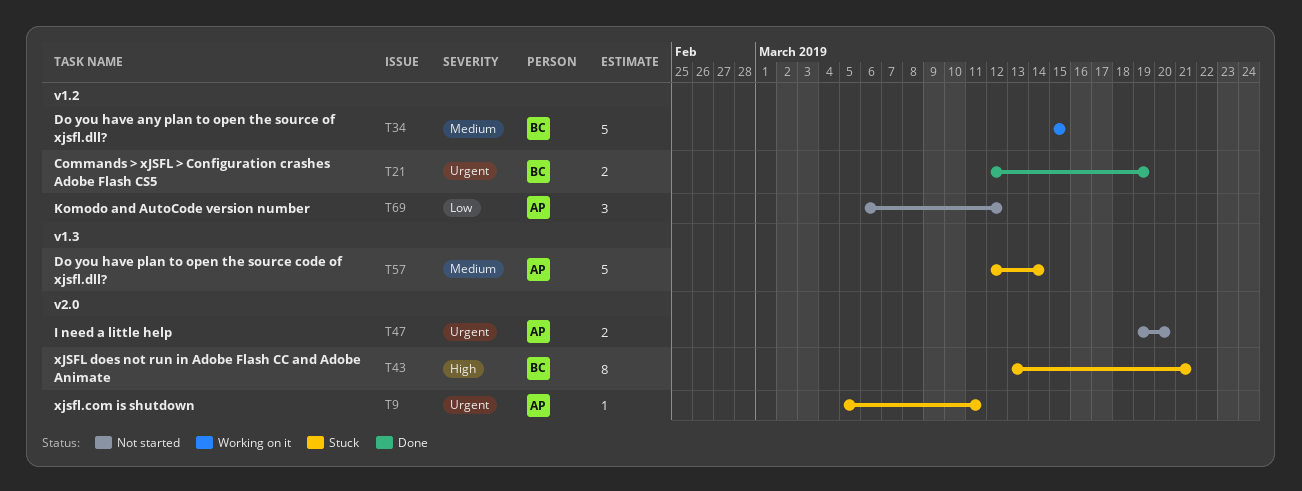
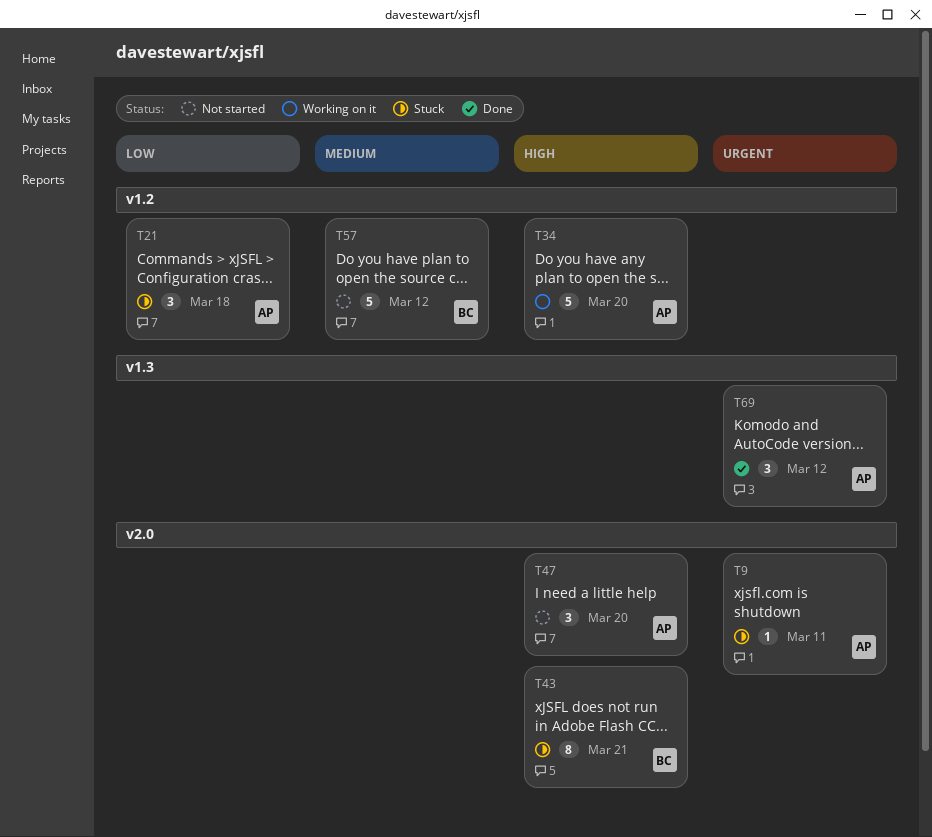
T21, status: Done -> Stuck
T21, owner: BC -> AP
T21, priority: Urgent -> Low
T21, estimate: 2 -> 3
T21, due: Mar 19 -> Mar 18
T34, owner: BC -> AP
T34, priority: Medium -> High
T34, due: Mar 15 -> Mar 20
T47, priority: Urgent -> High
T47, estimate: 2 -> 3
T57, status: Stuck -> Not started
T57, owner: AP -> BC
T57, label: v1.3 -> v1.2
T57, due: Mar 14 -> Mar 12
T69, status: Not started -> Done
T69, priority: Low -> Urgent
T69, label: v1.2 -> v1.3

